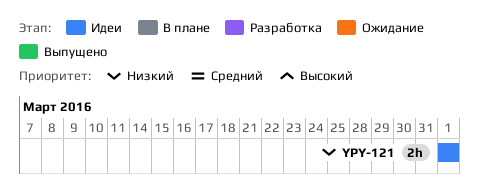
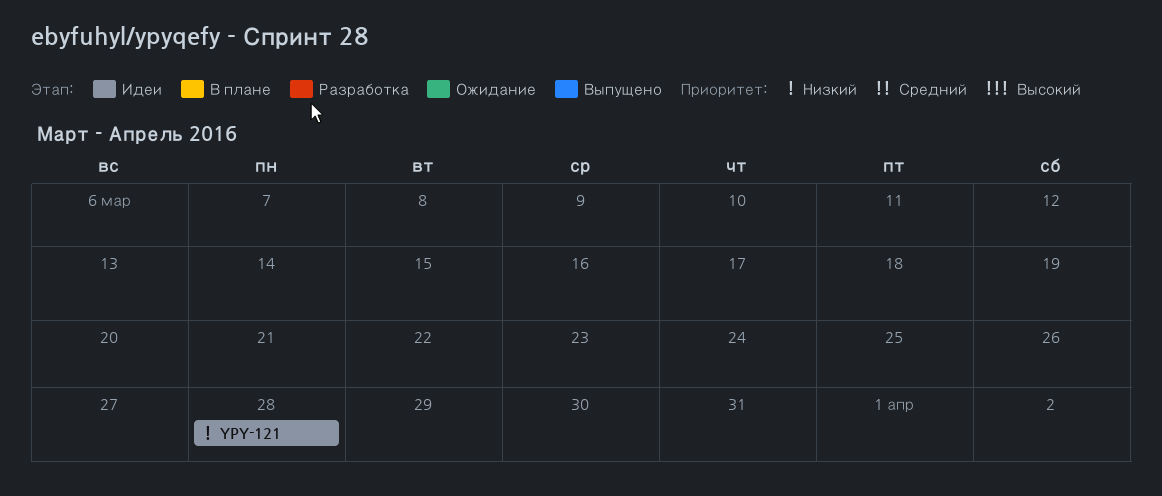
YPY-121, start: Apr 1 -> Mar 28
YPY-121, due: Apr 1 -> Mar 28

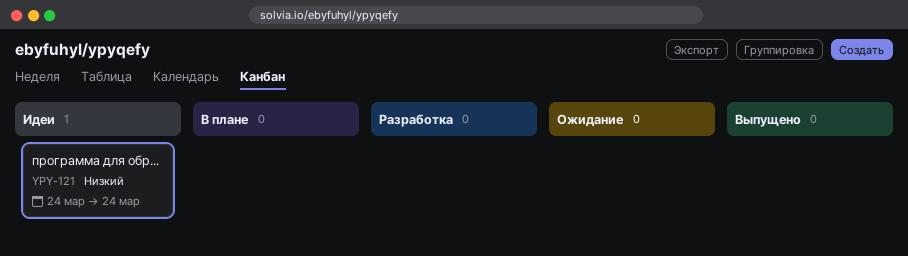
YPY-121, start: Mar 28 -> Mar 24
YPY-121, due: Mar 28 -> Mar 24

